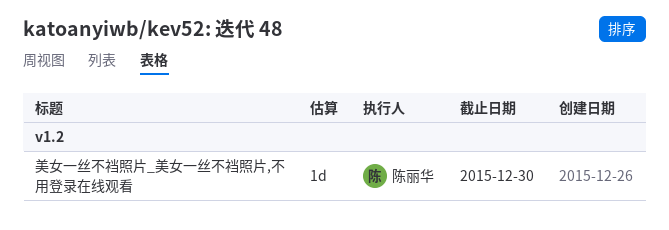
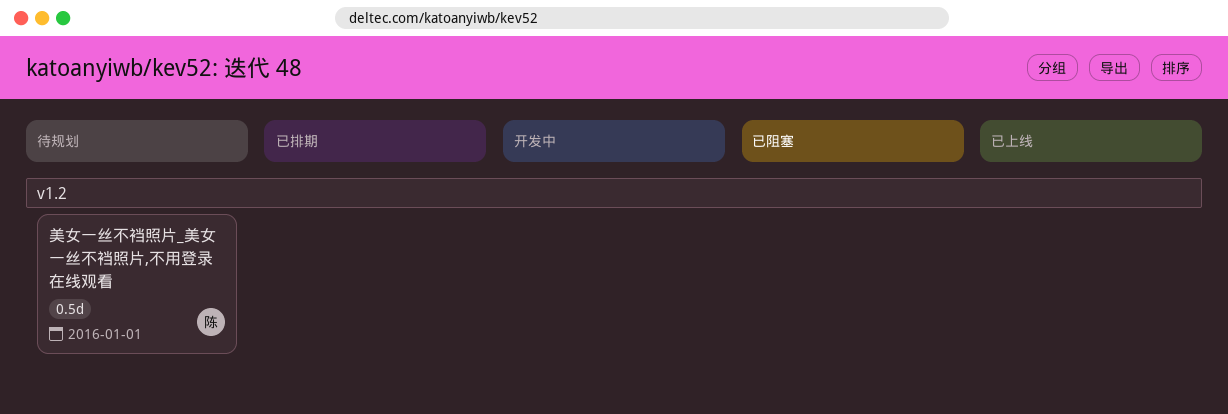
美女一丝不裆照片_美女一丝不裆照片,不用登录在线观看, estimate: 1d -> 0.5d
美女一丝不裆照片_美女一丝不裆照片,不用登录在线观看, due: Dec 30 -> Jan 1

